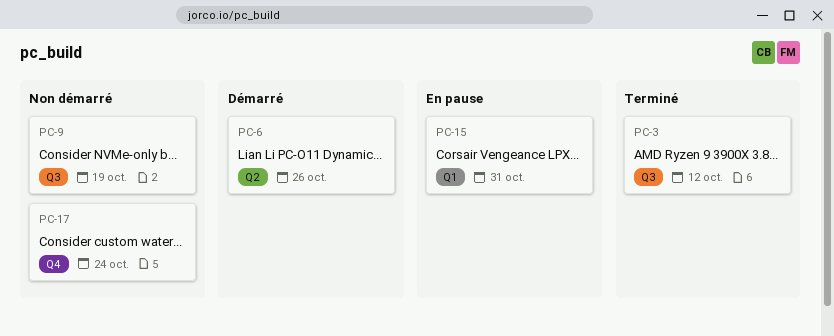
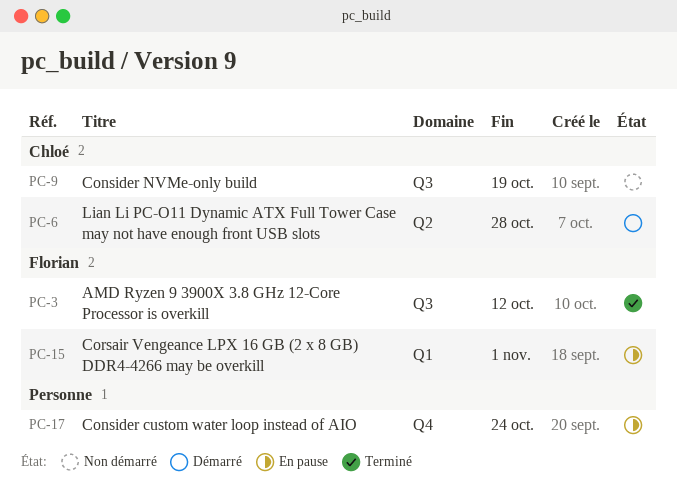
PC-6, due: Oct 26 -> Oct 28
PC-15, due: Oct 31 -> Nov 1
PC-17, status: Non démarré -> En pause

